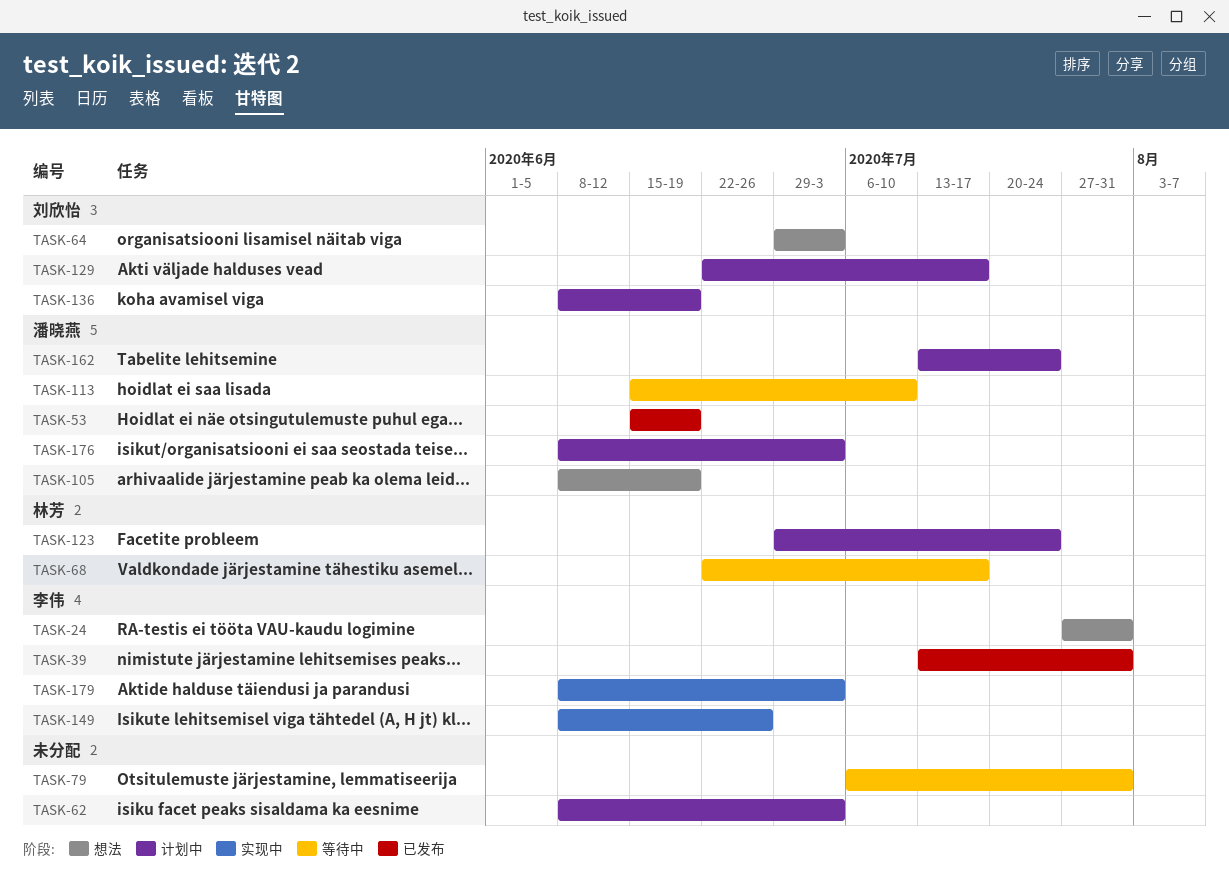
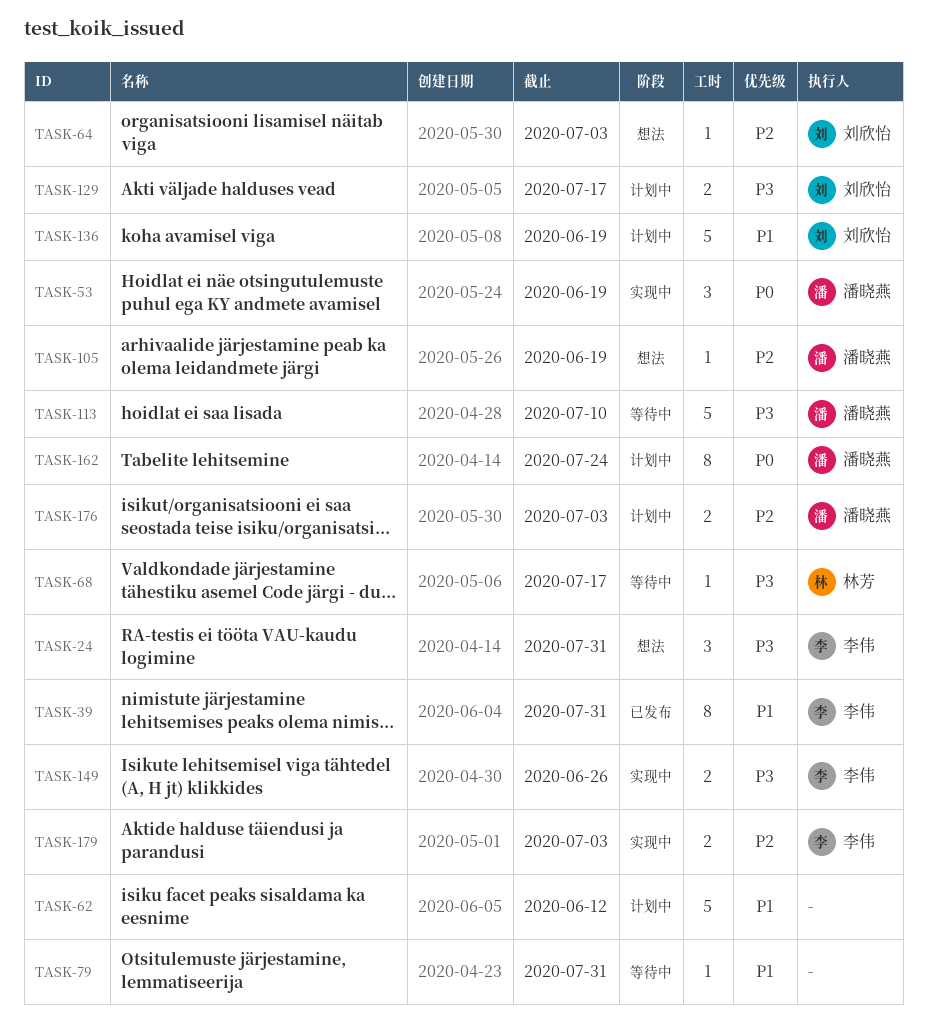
TASK-53, status: 已发布 -> 实现中
TASK-62, due: Jul 3 -> Jun 12
TASK-123: present -> none

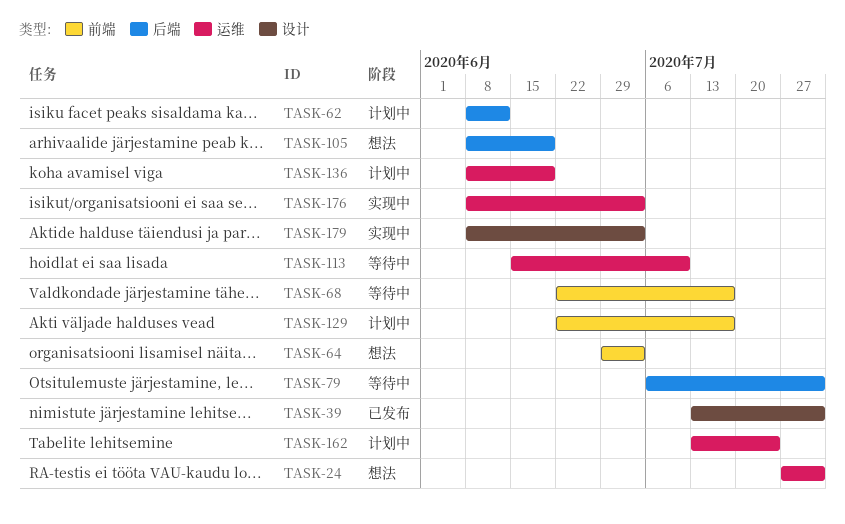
TASK-53: present -> none
TASK-149: present -> none
TASK-176, status: 计划中 -> 实现中

